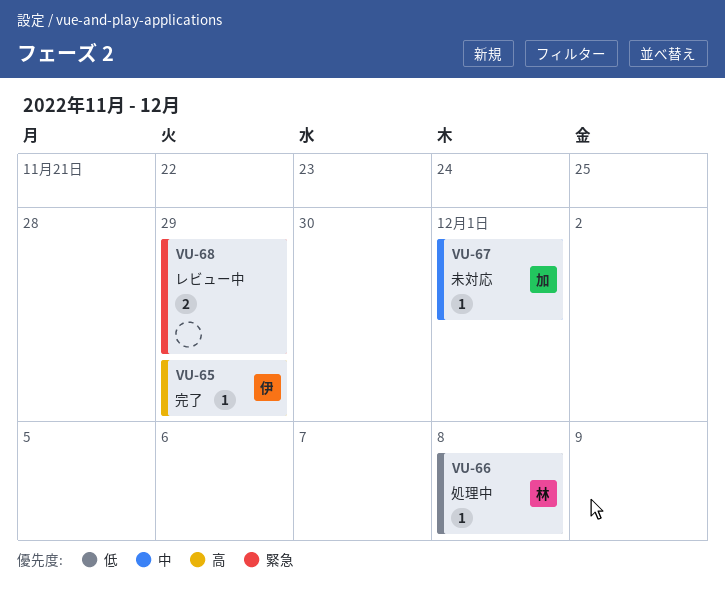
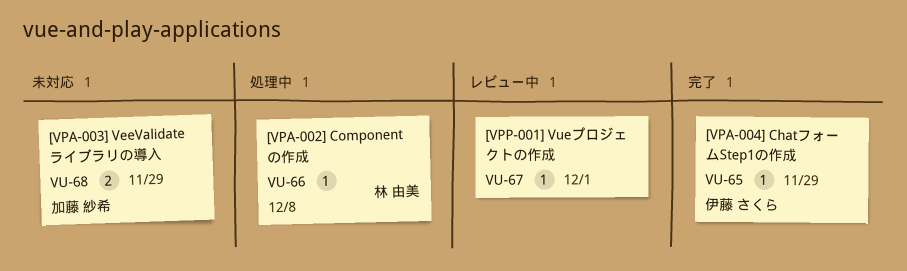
VU-67, status: 未対応 -> レビュー中
VU-67, owner: 加藤 紗希 -> none
VU-68, status: レビュー中 -> 未対応
VU-68, owner: none -> 加藤 紗希

